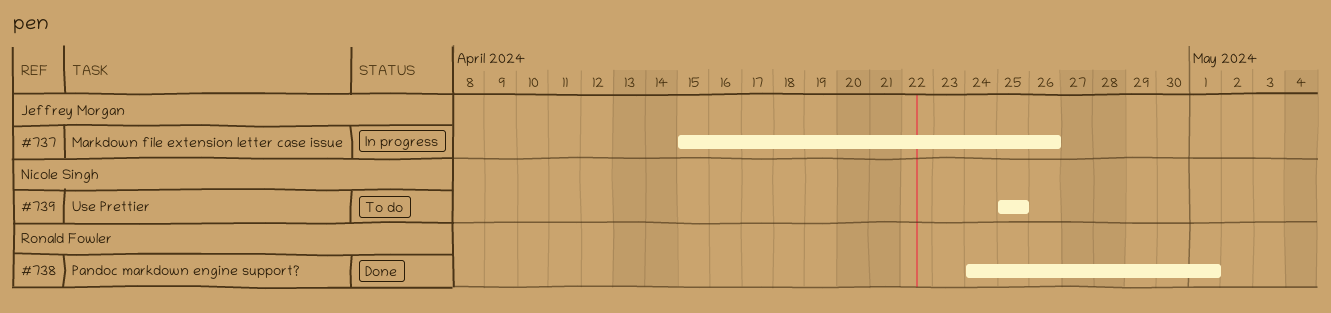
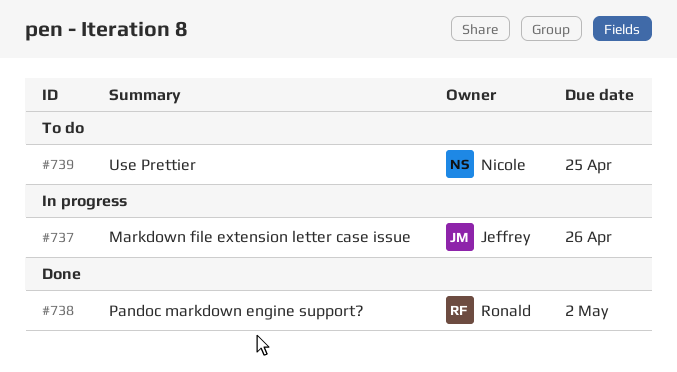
#738, due: May 1 -> May 2

